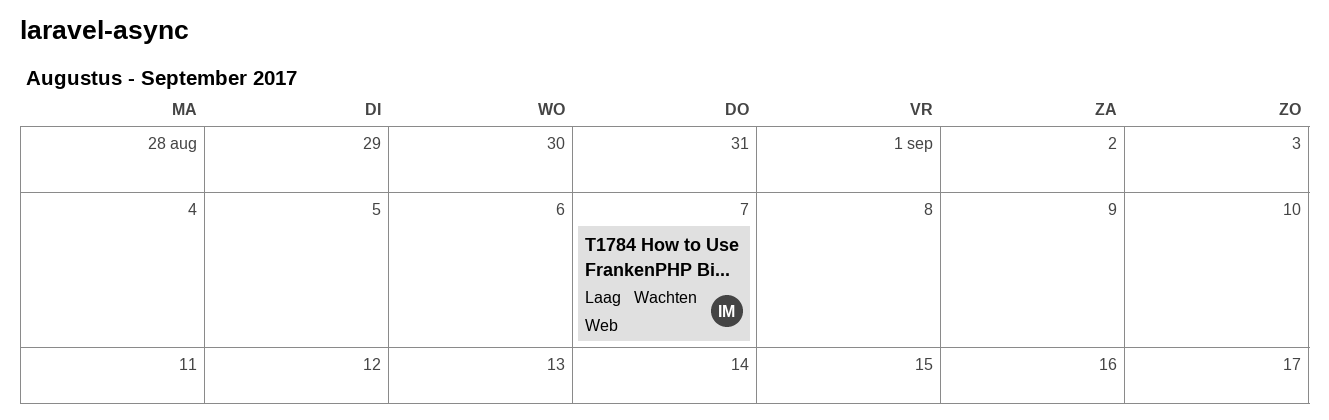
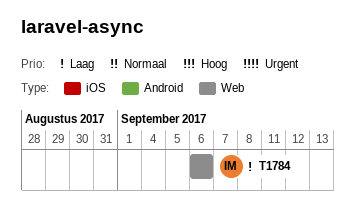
T1784, due: Sep 7 -> Sep 6

